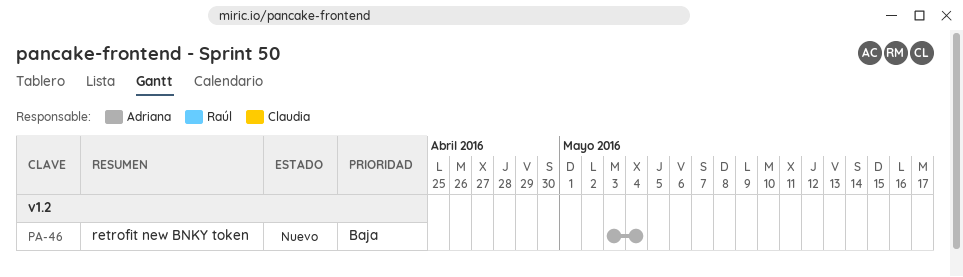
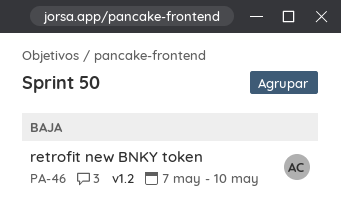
PA-46, start: May 3 -> May 7
PA-46, due: May 4 -> May 10

